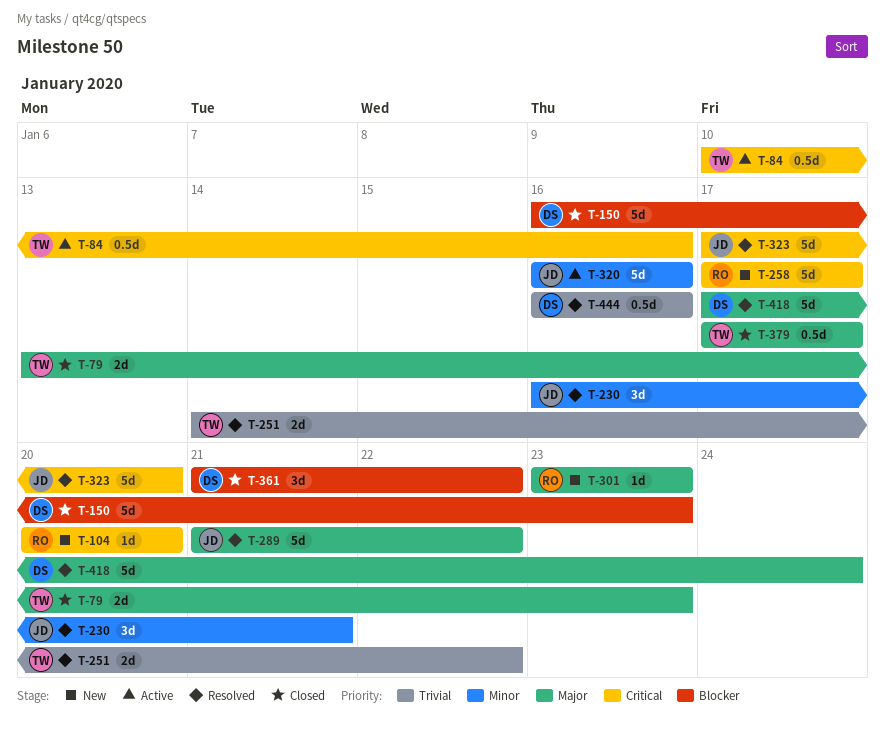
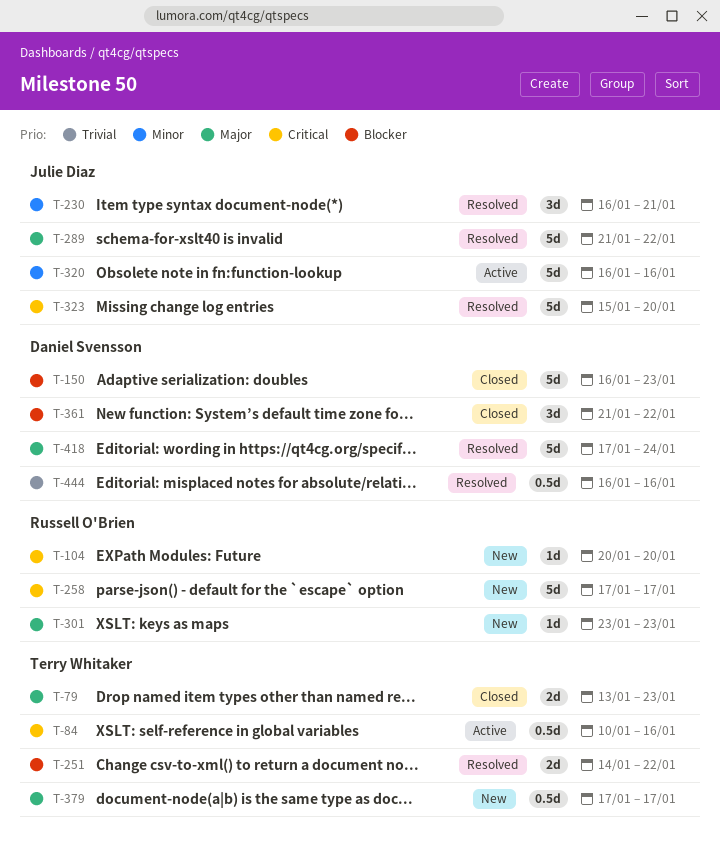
T-251, priority: Trivial -> Blocker
T-323, start: Jan 17 -> Jan 15
T-379, status: Closed -> New

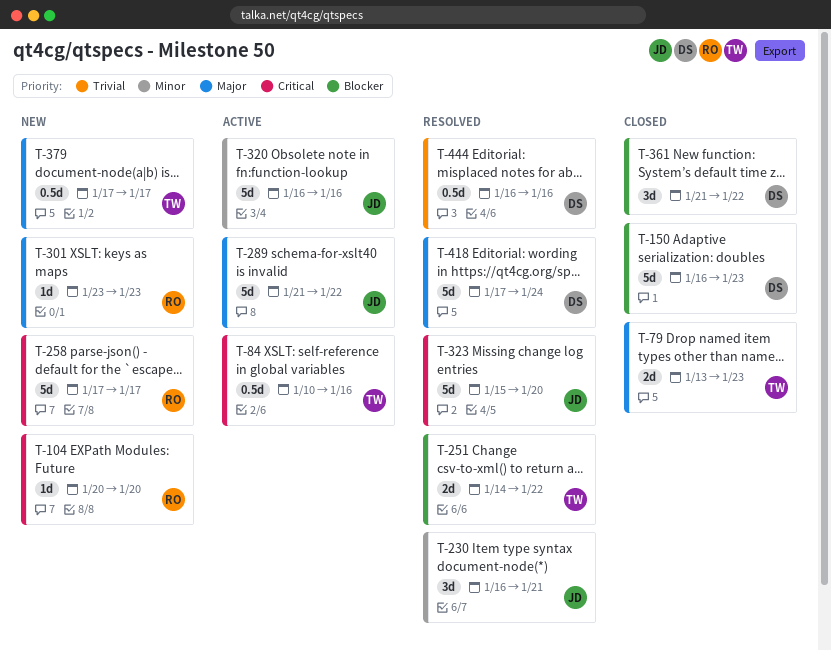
T-289, status: Resolved -> Active

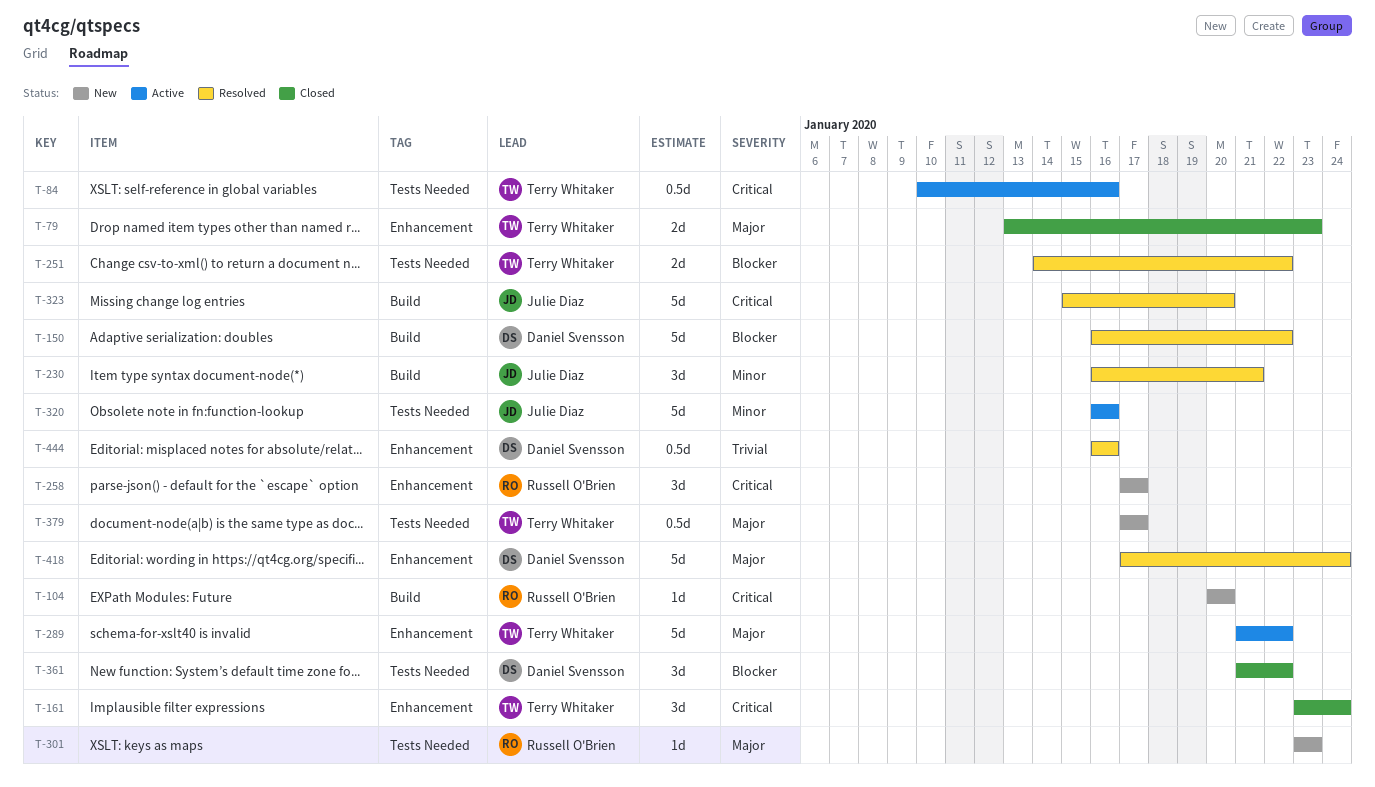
T-150, status: Closed -> Resolved
T-150, due: Jan 23 -> Jan 22
T-161: none -> present
T-258, estimate: 5d -> 3d
T-289, owner: Julie Diaz -> Terry Whitaker

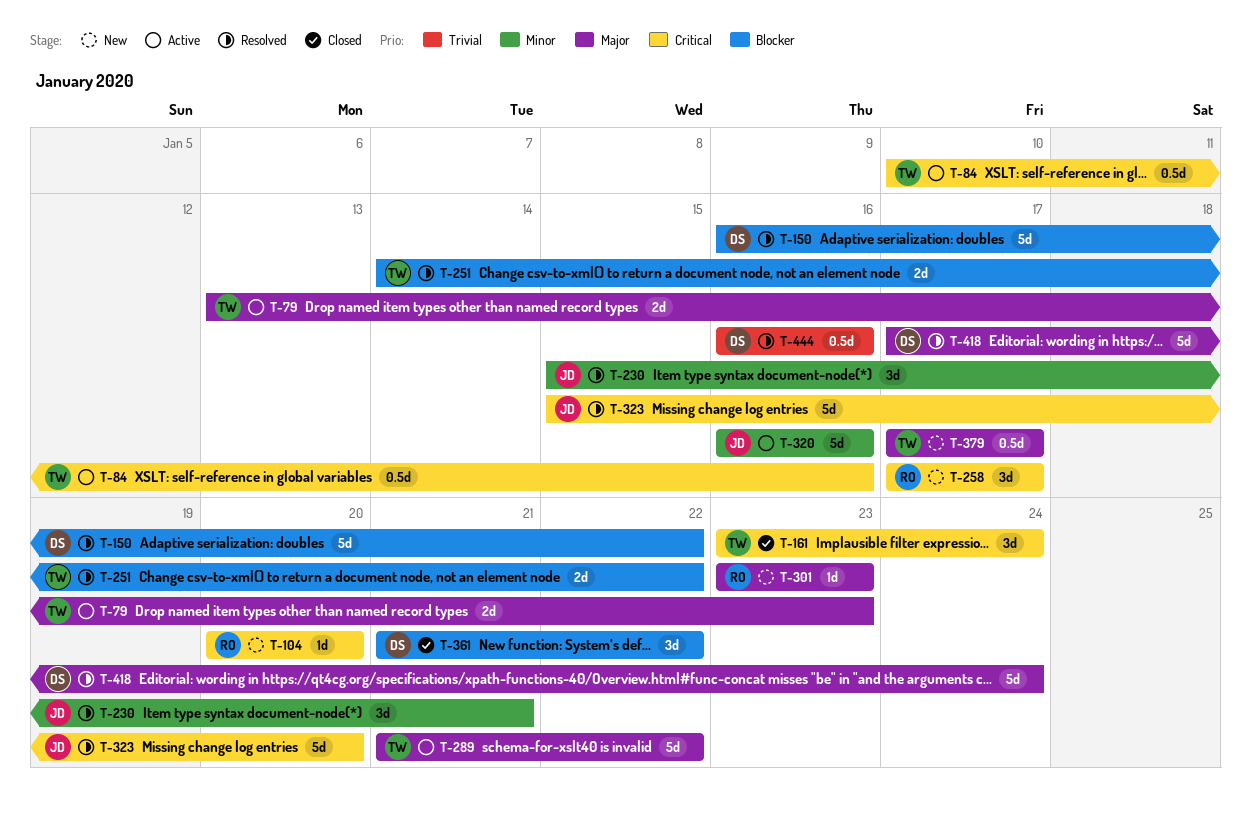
T-79, status: Closed -> Active
T-230, start: Jan 16 -> Jan 15

